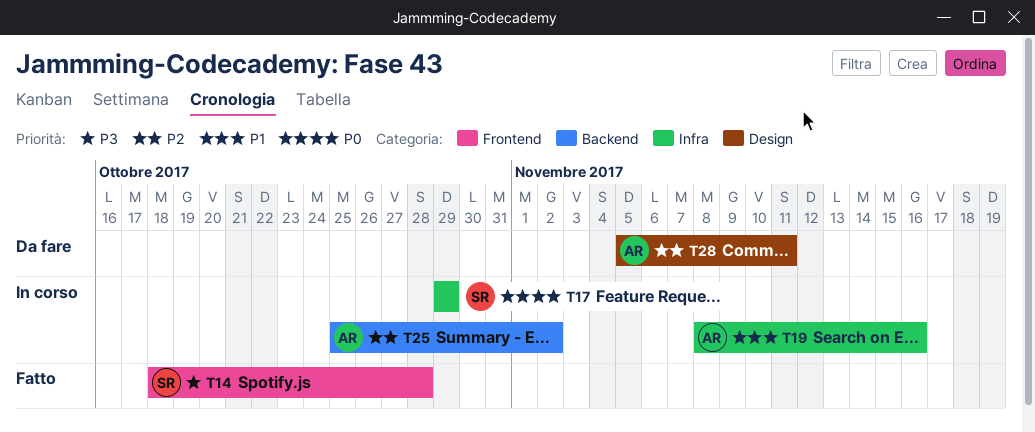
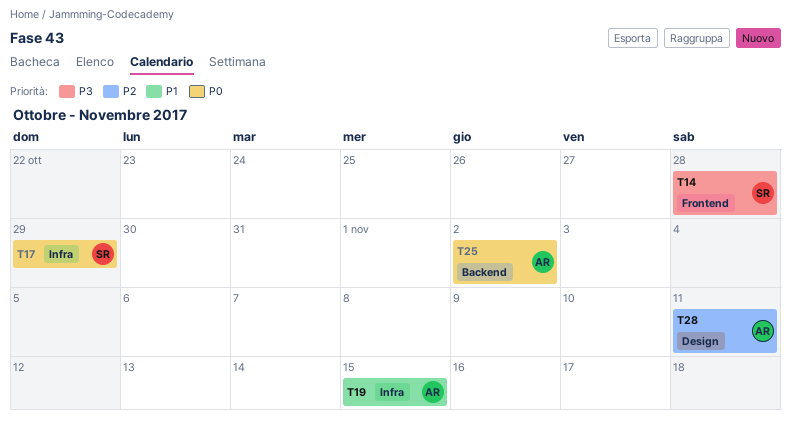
T19, due: Nov 16 -> Nov 15
T25, priority: P2 -> P0

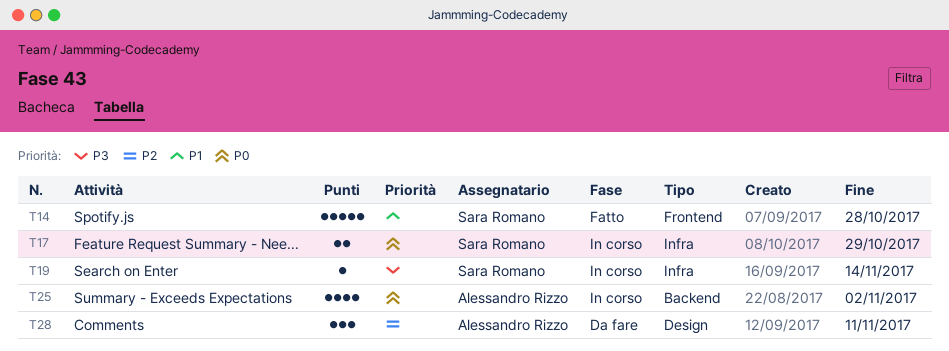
T14, priority: P3 -> P1
T19, owner: Alessandro Rizzo -> Sara Romano
T19, priority: P1 -> P3
T19, due: Nov 15 -> Nov 14

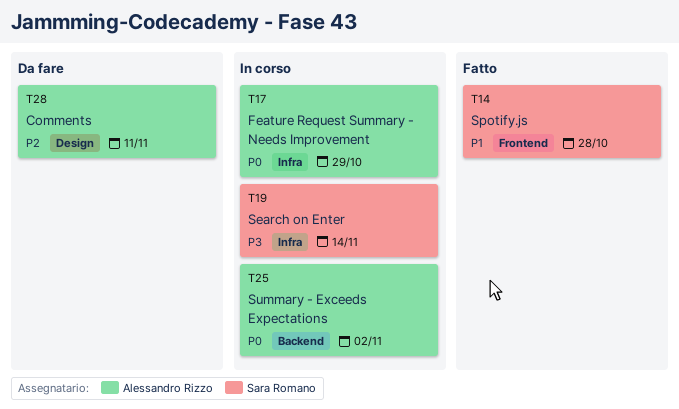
T17, owner: Sara Romano -> Alessandro Rizzo

